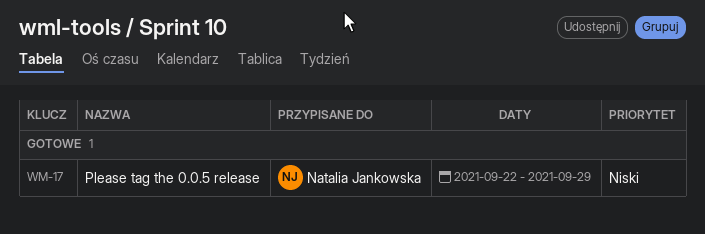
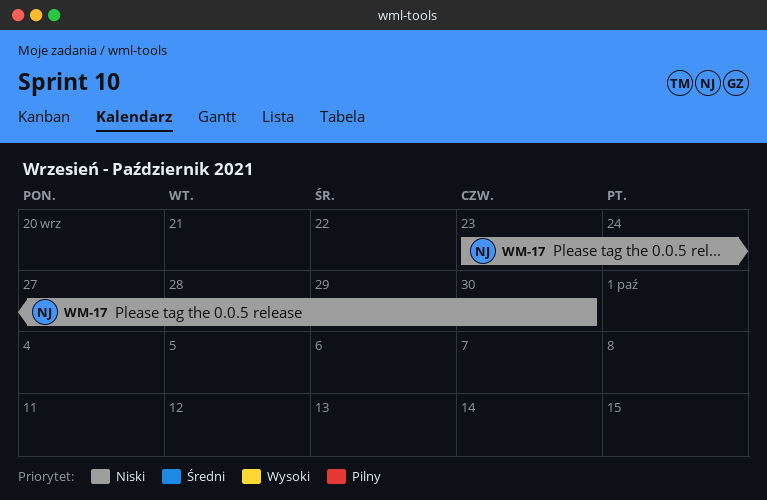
WM-17, start: Sep 22 -> Sep 23
WM-17, due: Sep 29 -> Sep 30

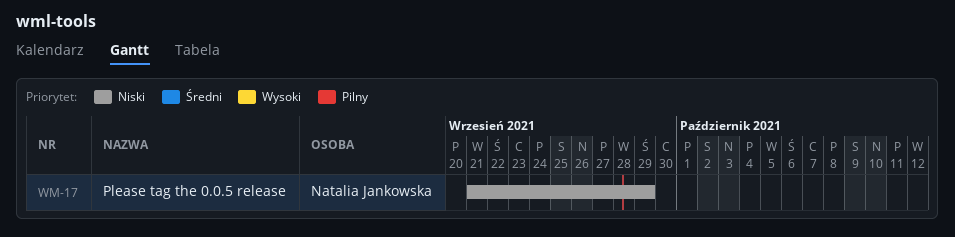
WM-17, start: Sep 23 -> Sep 21
WM-17, due: Sep 30 -> Sep 29

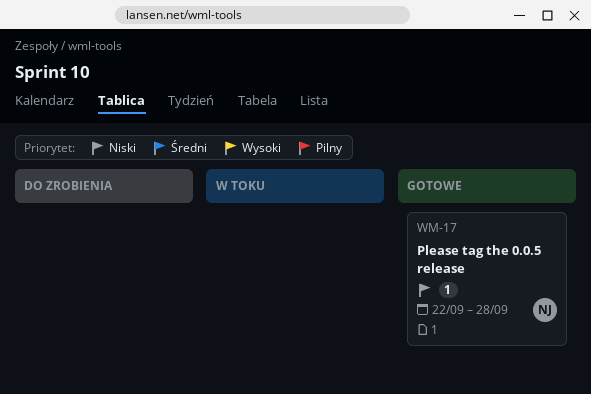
WM-17, start: Sep 21 -> Sep 22
WM-17, due: Sep 29 -> Sep 28

